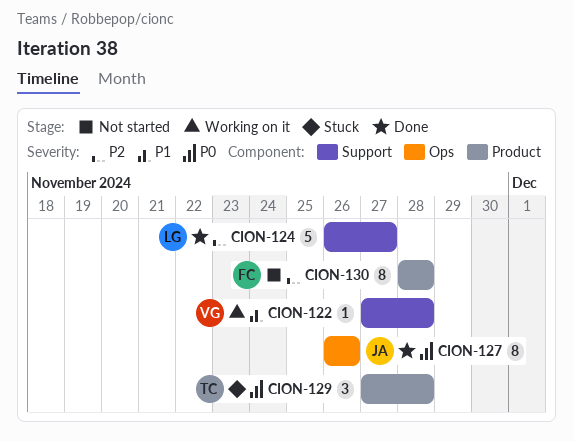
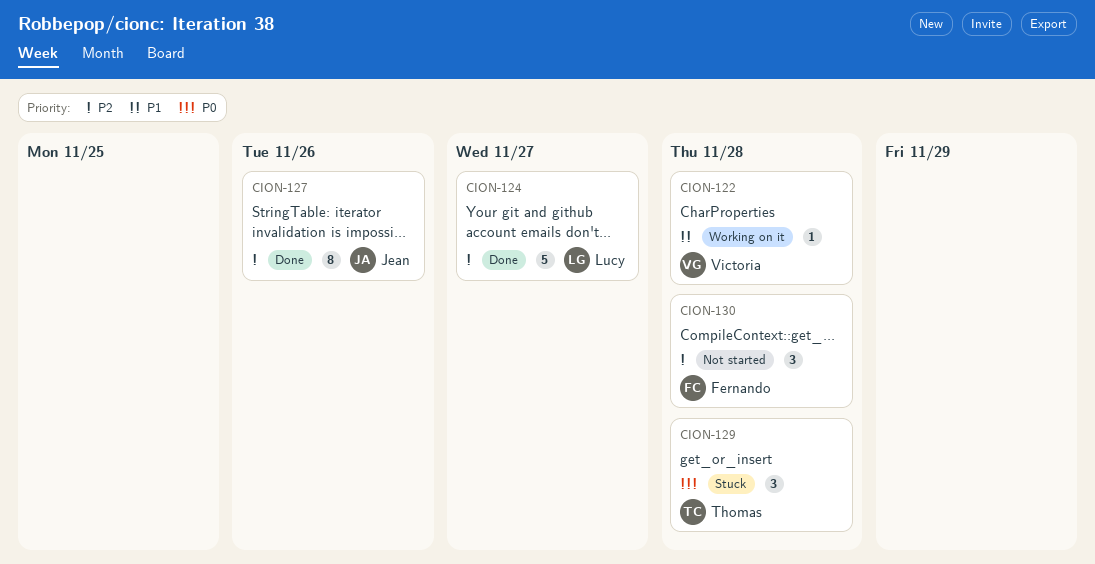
CION-127, priority: P0 -> P2
CION-130, estimate: 8 -> 3

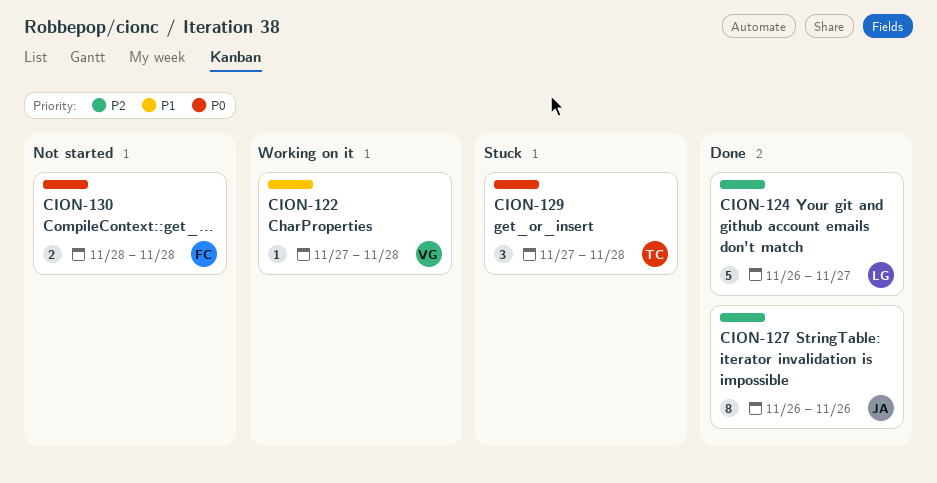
CION-130, priority: P2 -> P0
CION-130, estimate: 3 -> 2

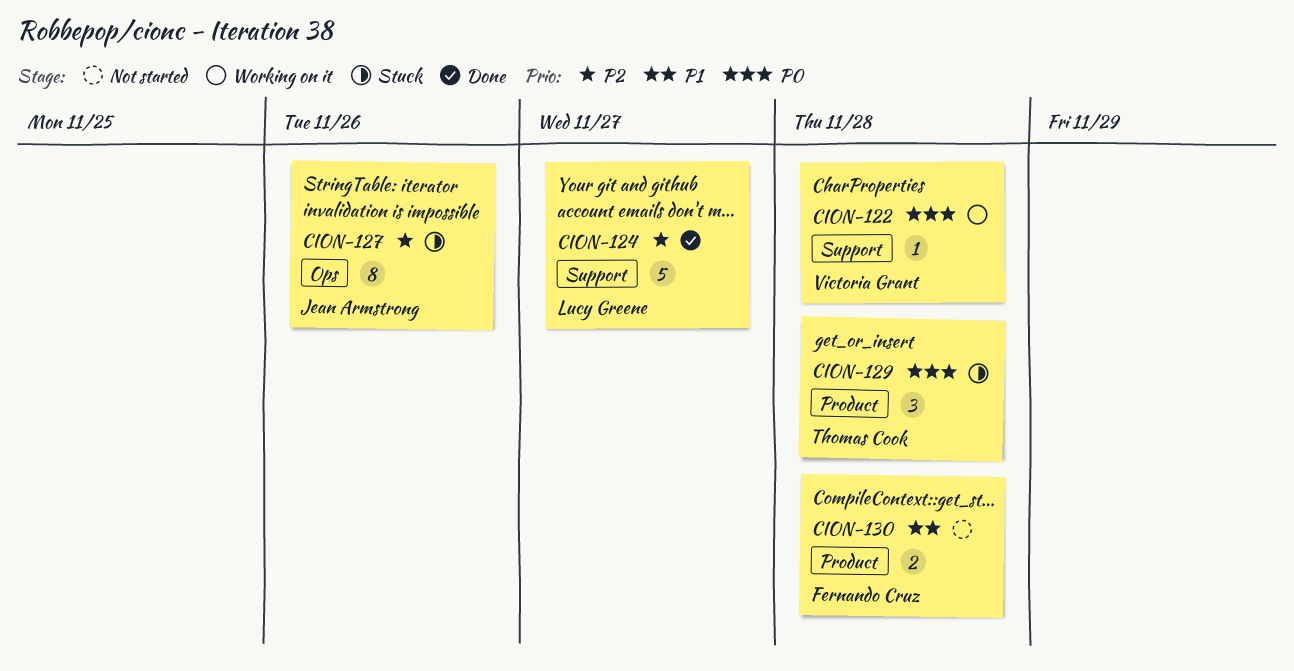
CION-122, priority: P1 -> P0
CION-127, status: Done -> Stuck
CION-130, priority: P0 -> P1

